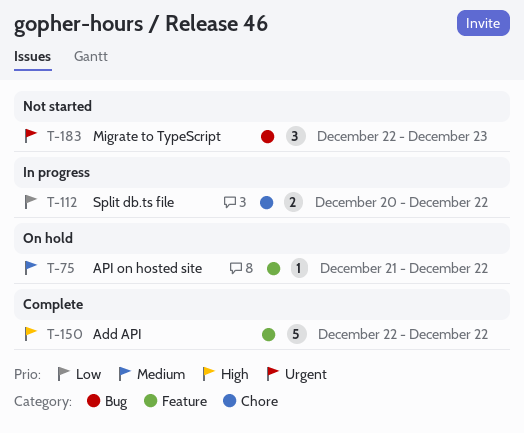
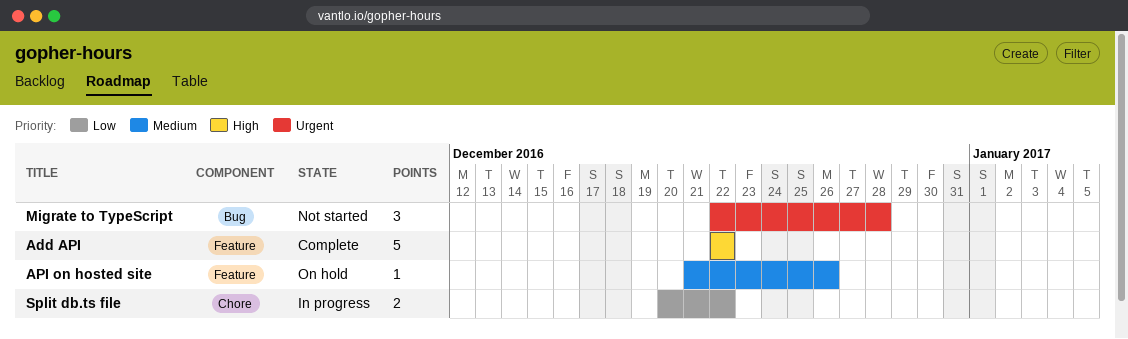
API on hosted site, due: Dec 22 -> Dec 26
Migrate to TypeScript, due: Dec 23 -> Dec 28

